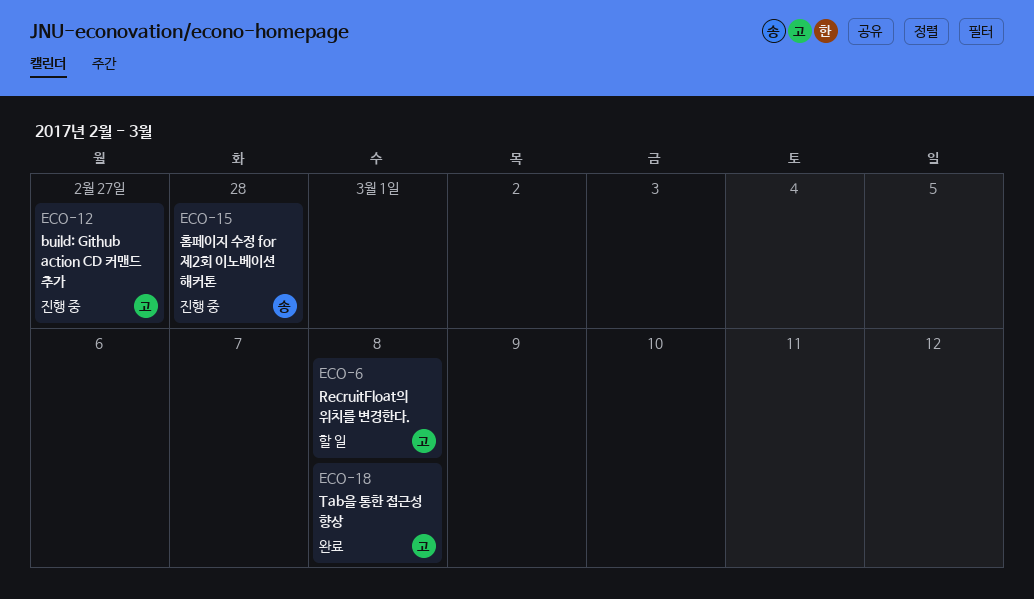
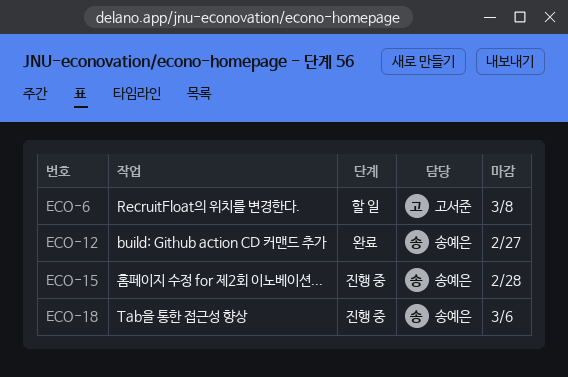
ECO-12, status: 진행 중 -> 완료
ECO-12, owner: 고서준 -> 송예은
ECO-18, status: 완료 -> 진행 중
ECO-18, owner: 고서준 -> 송예은
ECO-18, due: Mar 8 -> Mar 6

